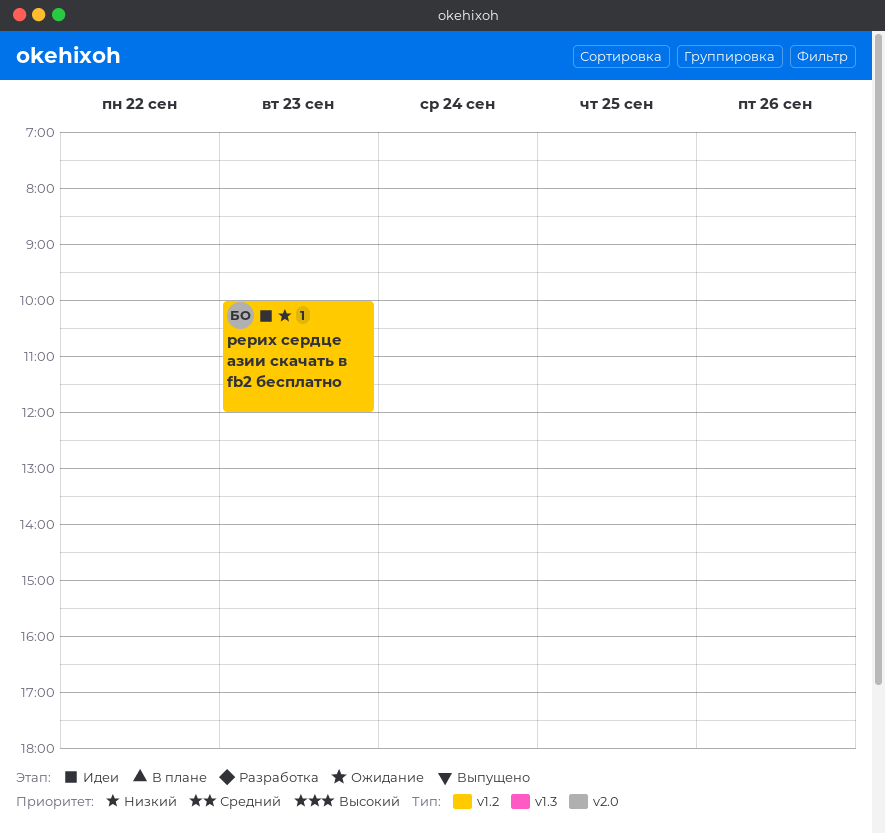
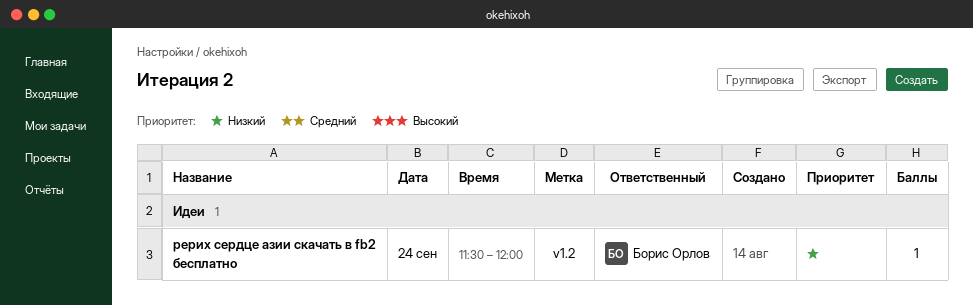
рерих сердце азии скачать в fb2 бесплатно, day: Sep 23 -> Sep 24
рерих сердце азии скачать в fb2 бесплатно, begins: 10:00 -> 11:30

